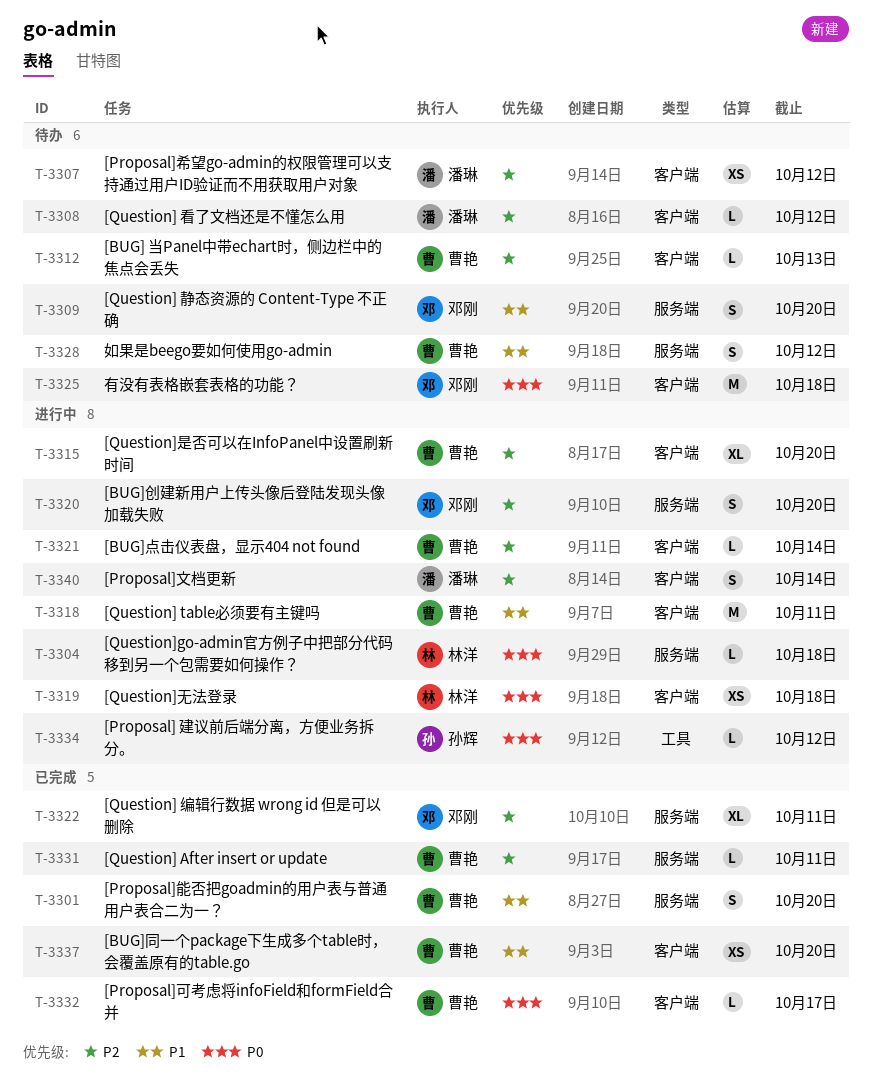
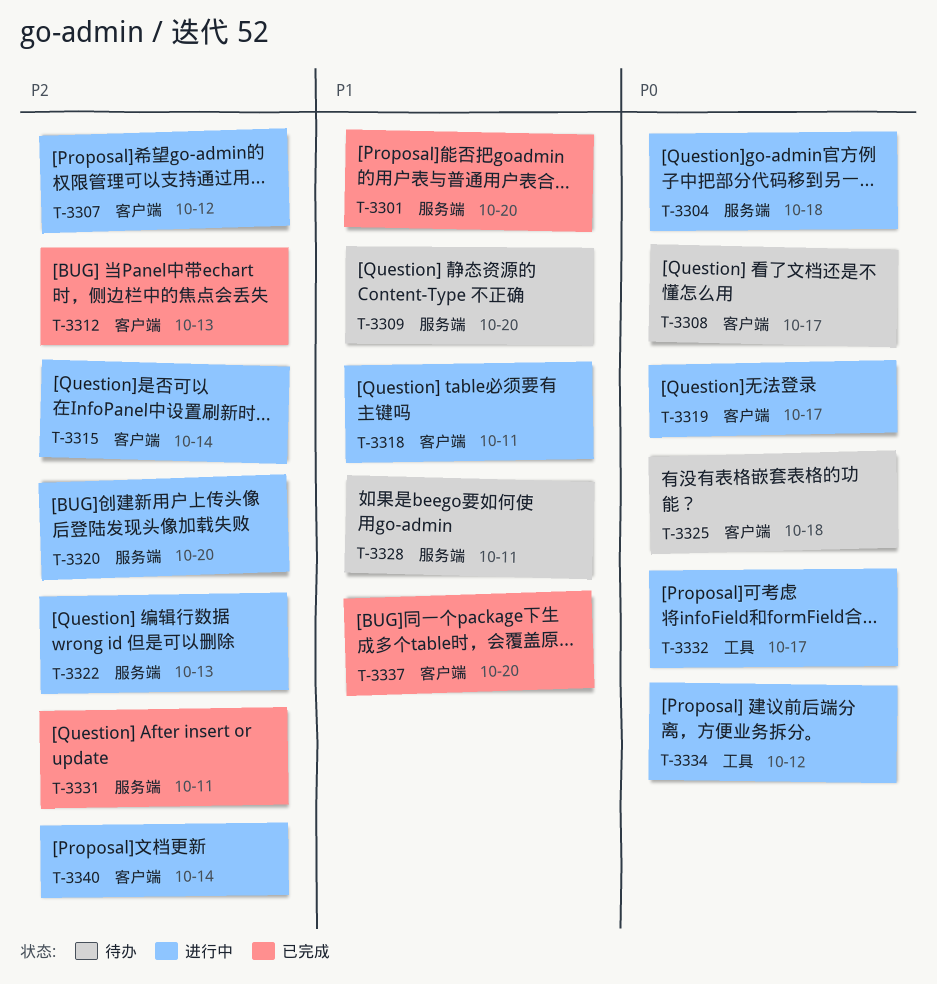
T-3307, status: 待办 -> 进行中
T-3308, priority: P2 -> P0
T-3308, due: Oct 12 -> Oct 17
T-3312, status: 待办 -> 已完成
T-3315, due: Oct 20 -> Oct 14
T-3319, due: Oct 18 -> Oct 17
T-3321: present -> none
T-3322, status: 已完成 -> 进行中
T-3322, due: Oct 11 -> Oct 13
T-3328, due: Oct 12 -> Oct 11
T-3332, status: 已完成 -> 进行中
T-3332, label: 客户端 -> 工具

